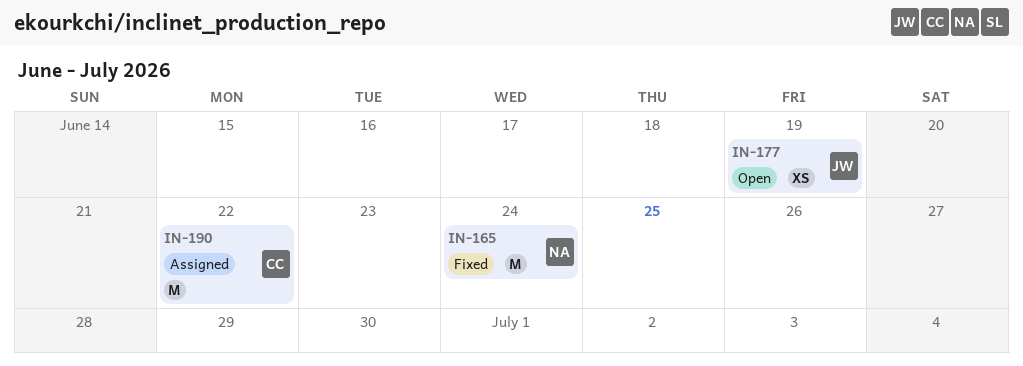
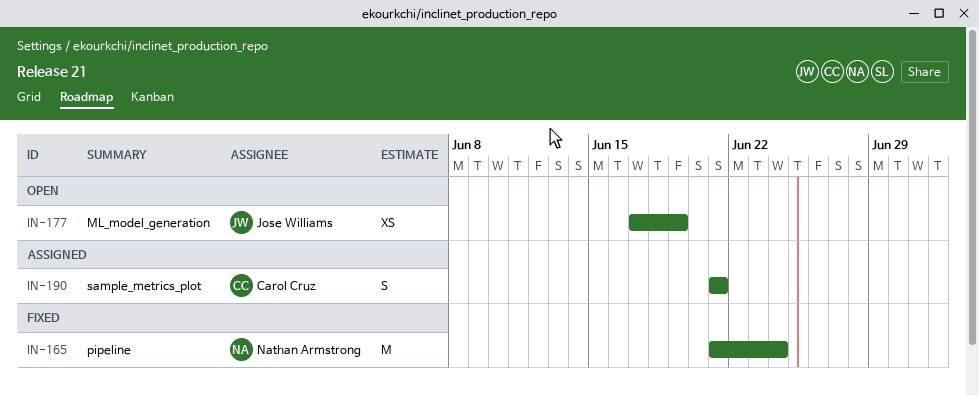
IN-190, estimate: M -> S
IN-190, due: Jun 22 -> Jun 21

